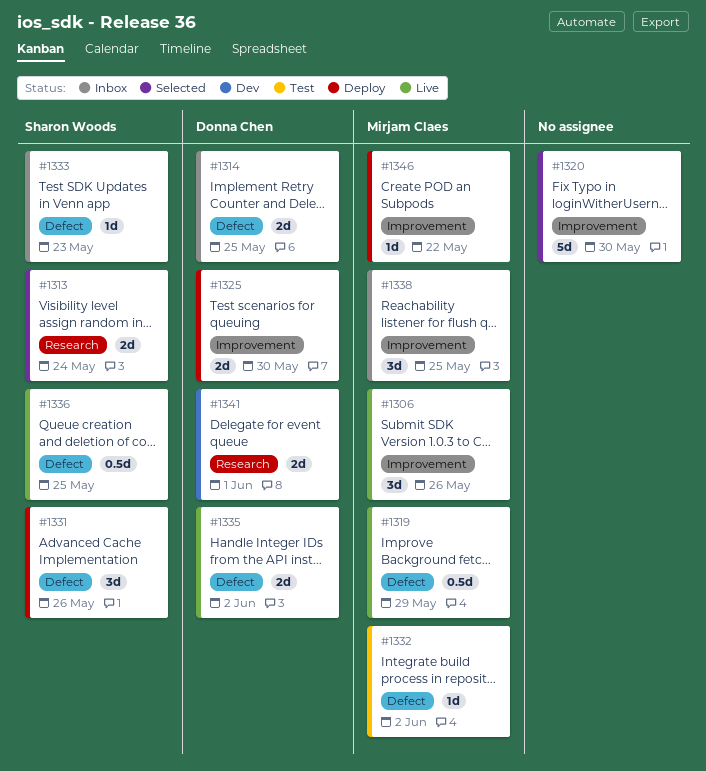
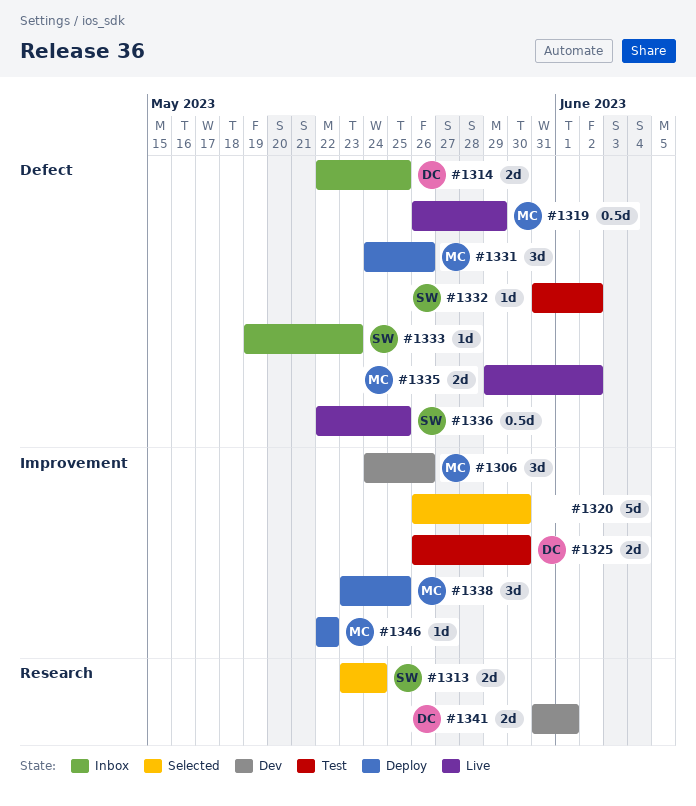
#1306, status: Live -> Dev
#1325, status: Deploy -> Test
#1331, owner: Sharon Woods -> Mirjam Claes
#1332, owner: Mirjam Claes -> Sharon Woods
#1335, owner: Donna Chen -> Mirjam Claes
#1338, status: Inbox -> Deploy

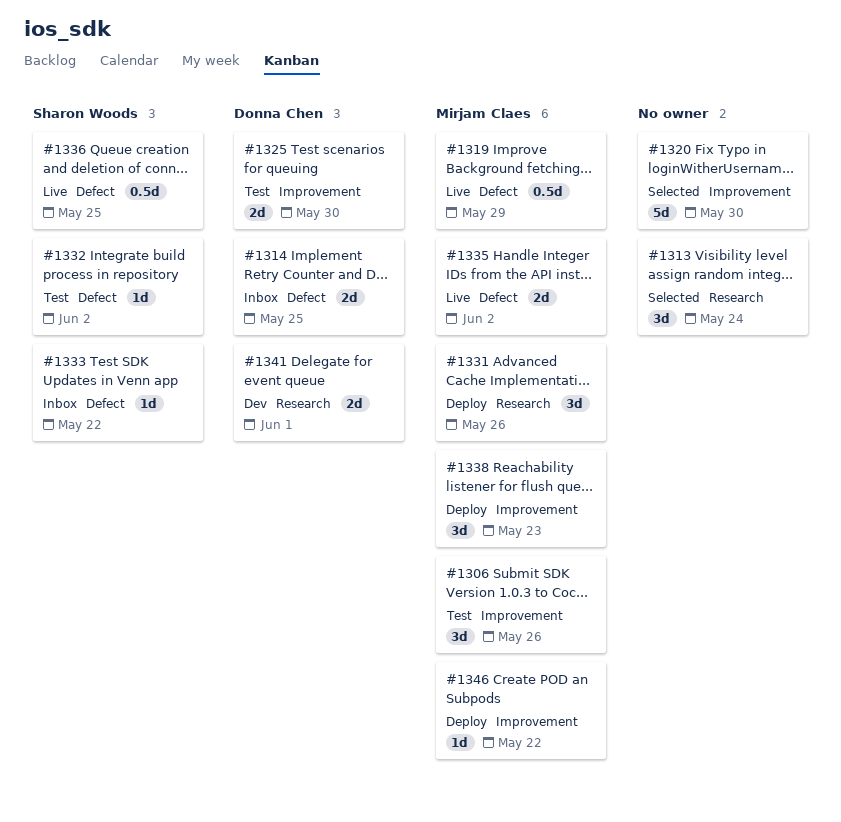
#1306, status: Dev -> Test
#1313, owner: Sharon Woods -> none
#1313, estimate: 2d -> 3d
#1331, label: Defect -> Research
#1333, due: May 23 -> May 22
#1338, due: May 25 -> May 23

